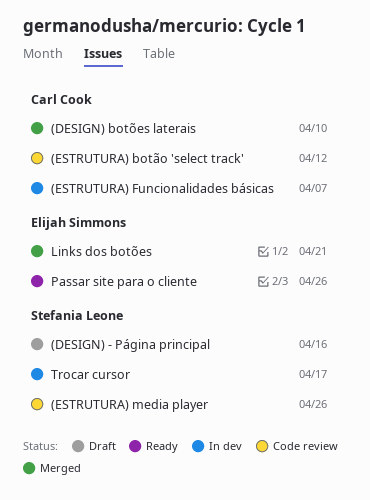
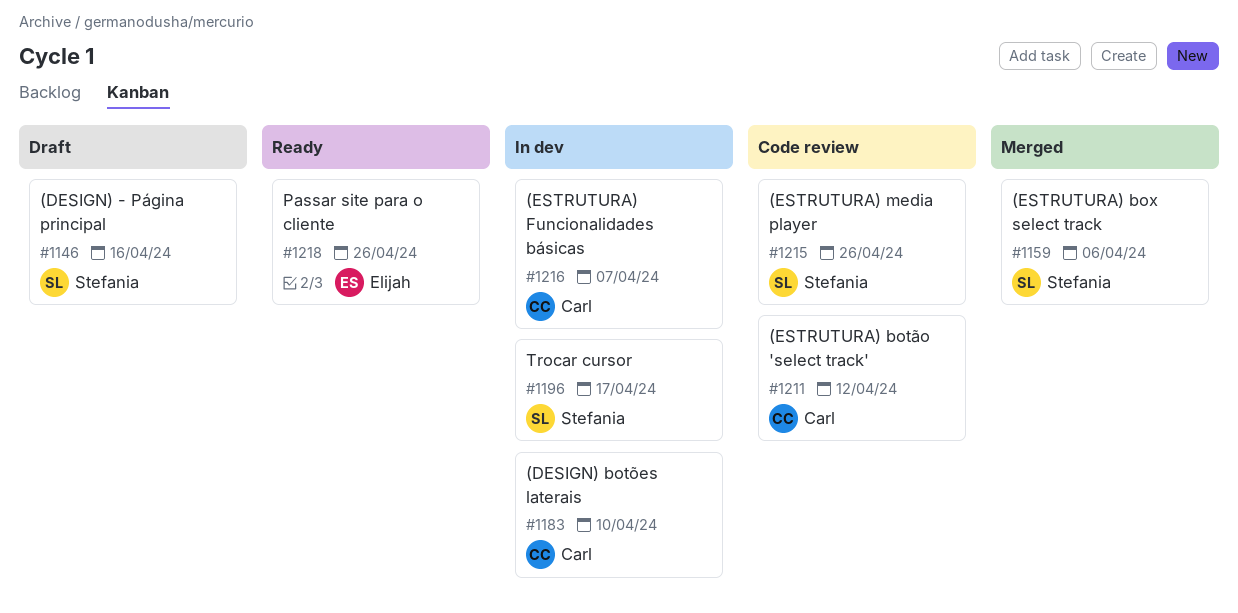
(DESIGN) botões laterais, status: Merged -> In dev
(ESTRUTURA) box select track: none -> present
Links dos botões: present -> none

